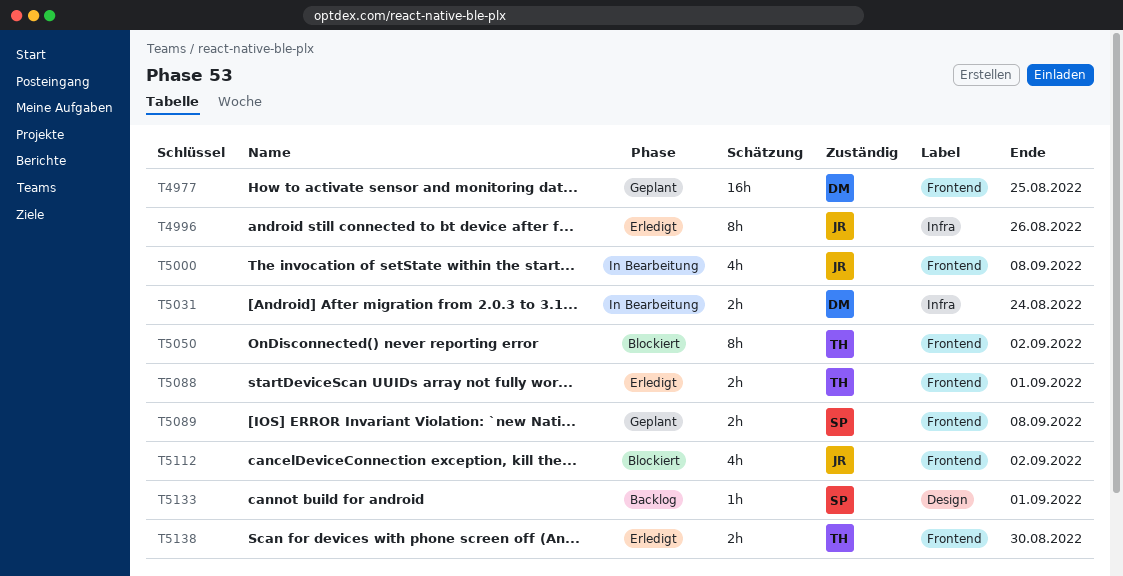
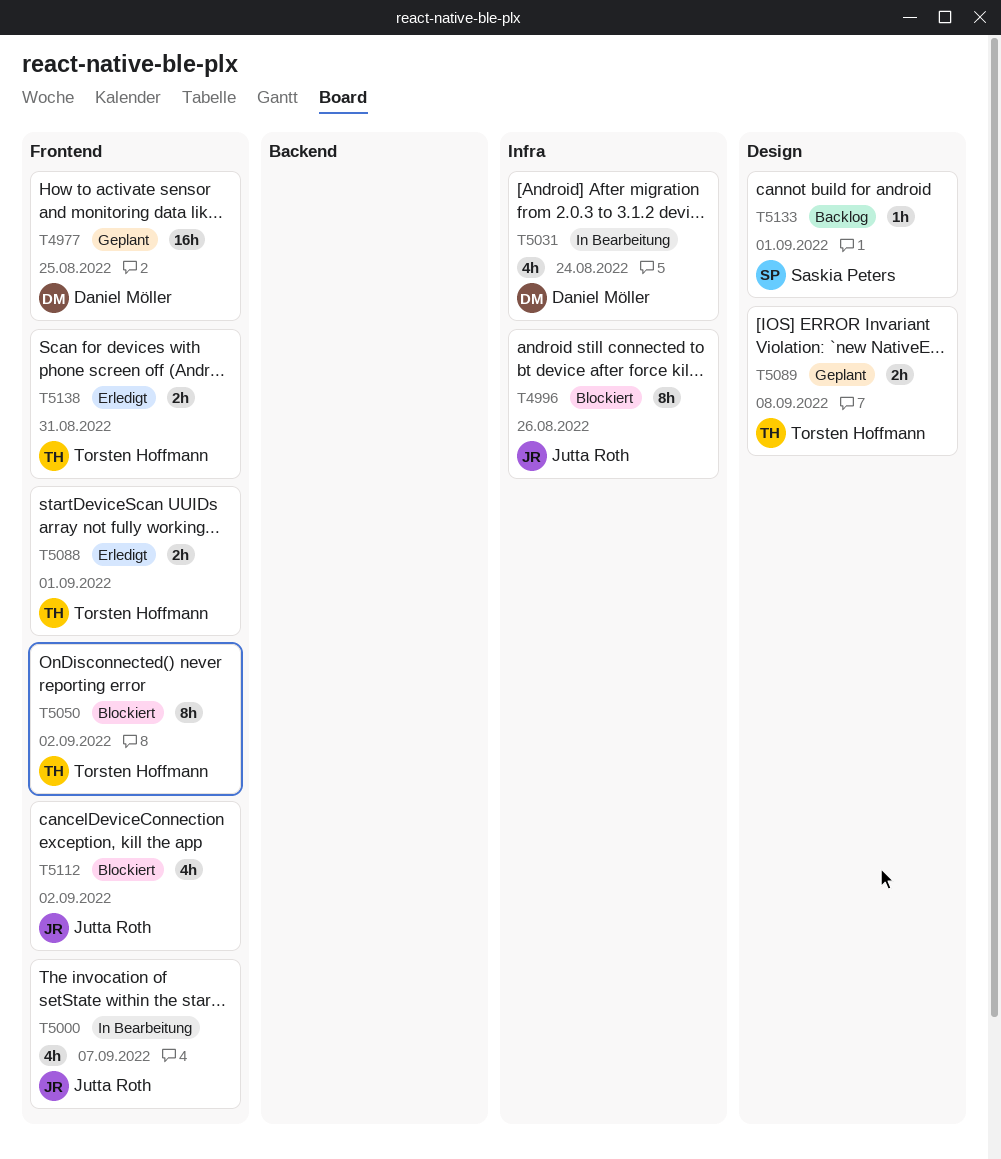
T4996, status: Erledigt -> Blockiert
T5000, due: Sep 8 -> Sep 7
T5031, estimate: 2h -> 4h
T5089, owner: Saskia Peters -> Torsten Hoffmann
T5089, label: Frontend -> Design
T5138, due: Aug 30 -> Aug 31

